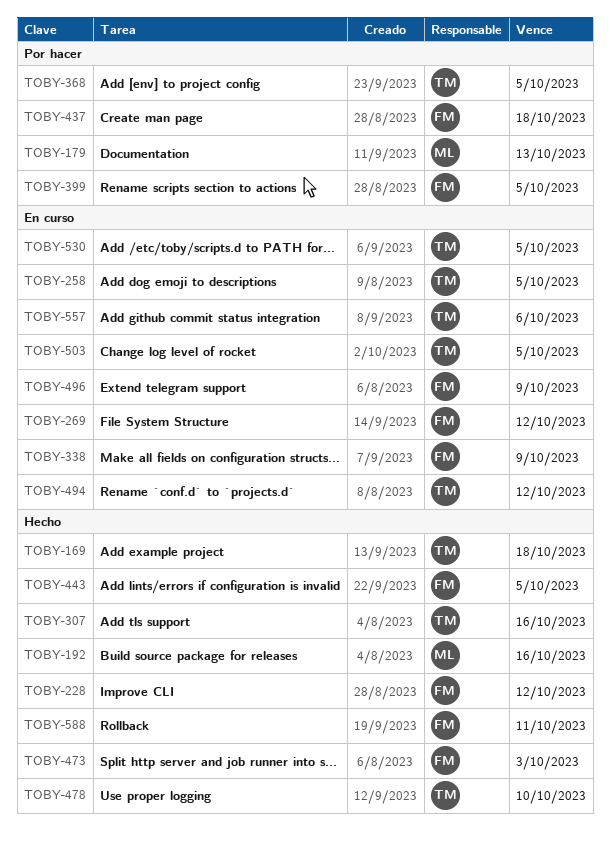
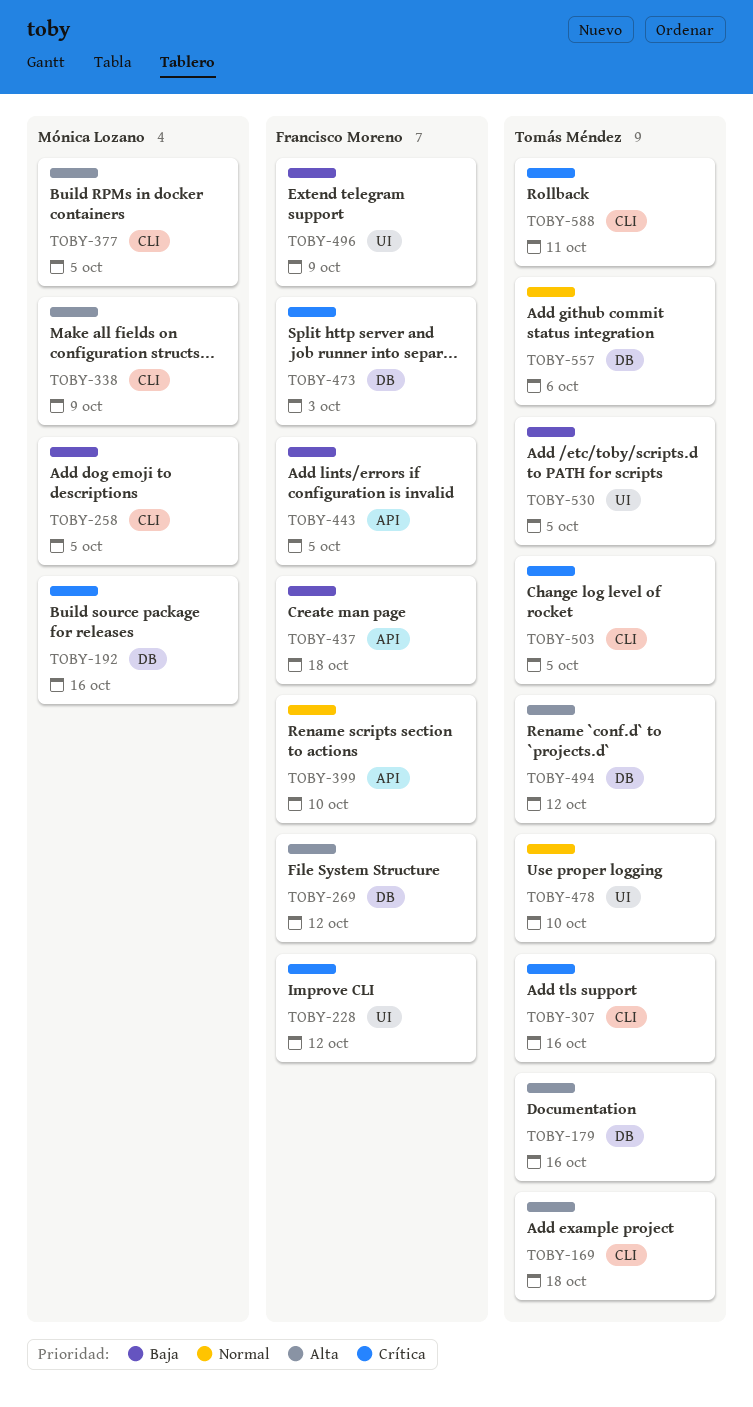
TOBY-179, owner: Mónica Lozano -> Tomás Méndez
TOBY-179, due: Oct 13 -> Oct 16
TOBY-258, owner: Tomás Méndez -> Mónica Lozano
TOBY-338, owner: Francisco Moreno -> Mónica Lozano
TOBY-368: present -> none
TOBY-377: none -> present
TOBY-399, due: Oct 5 -> Oct 10
TOBY-588, owner: Francisco Moreno -> Tomás Méndez

